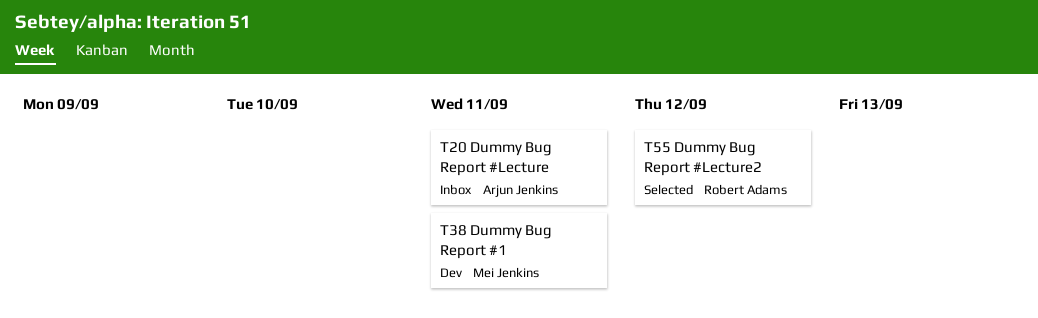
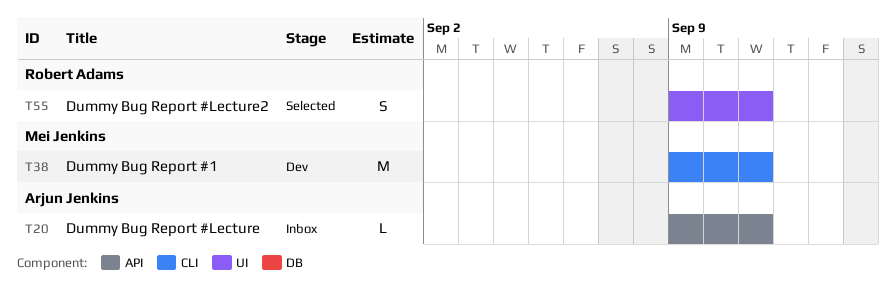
T55, due: Sep 12 -> Sep 11

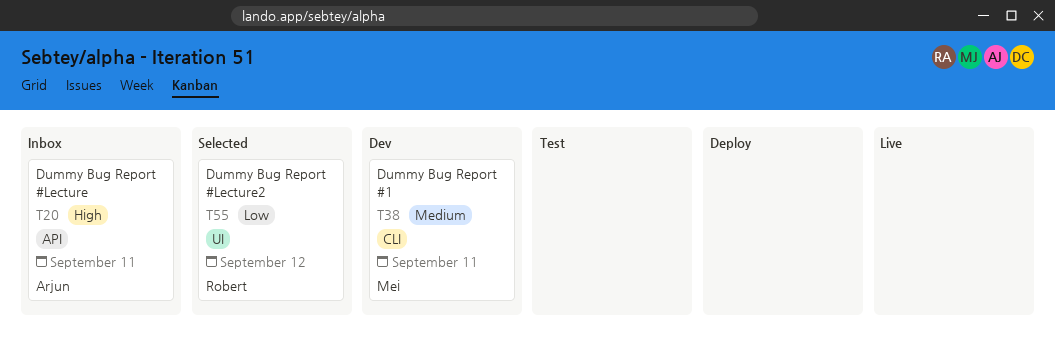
T55, due: Sep 11 -> Sep 12

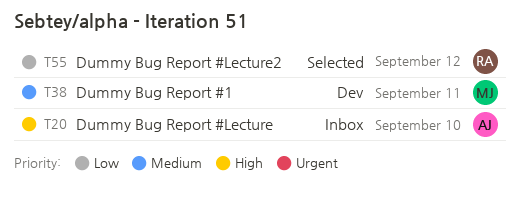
T20, due: Sep 11 -> Sep 10

